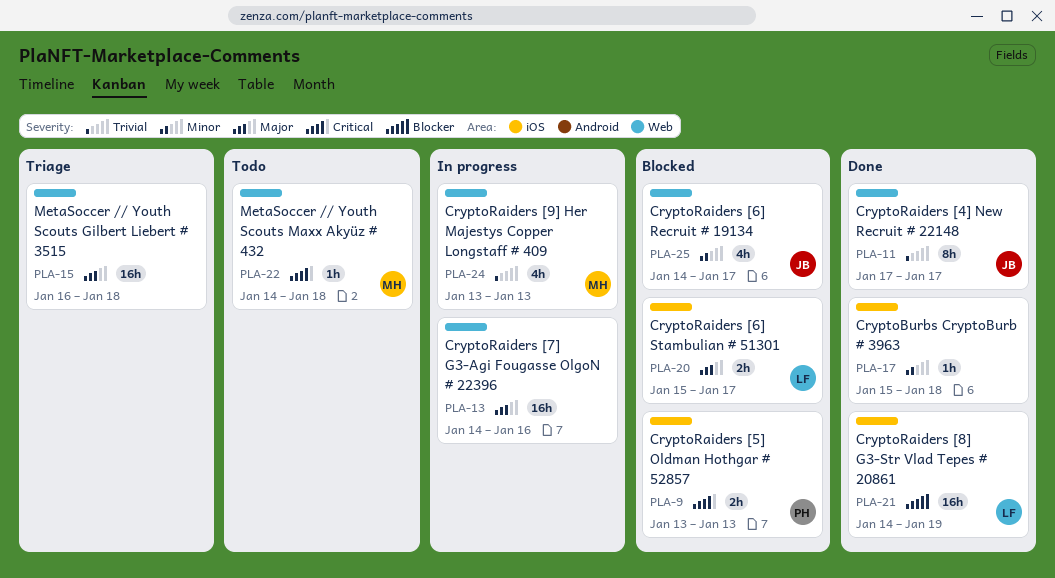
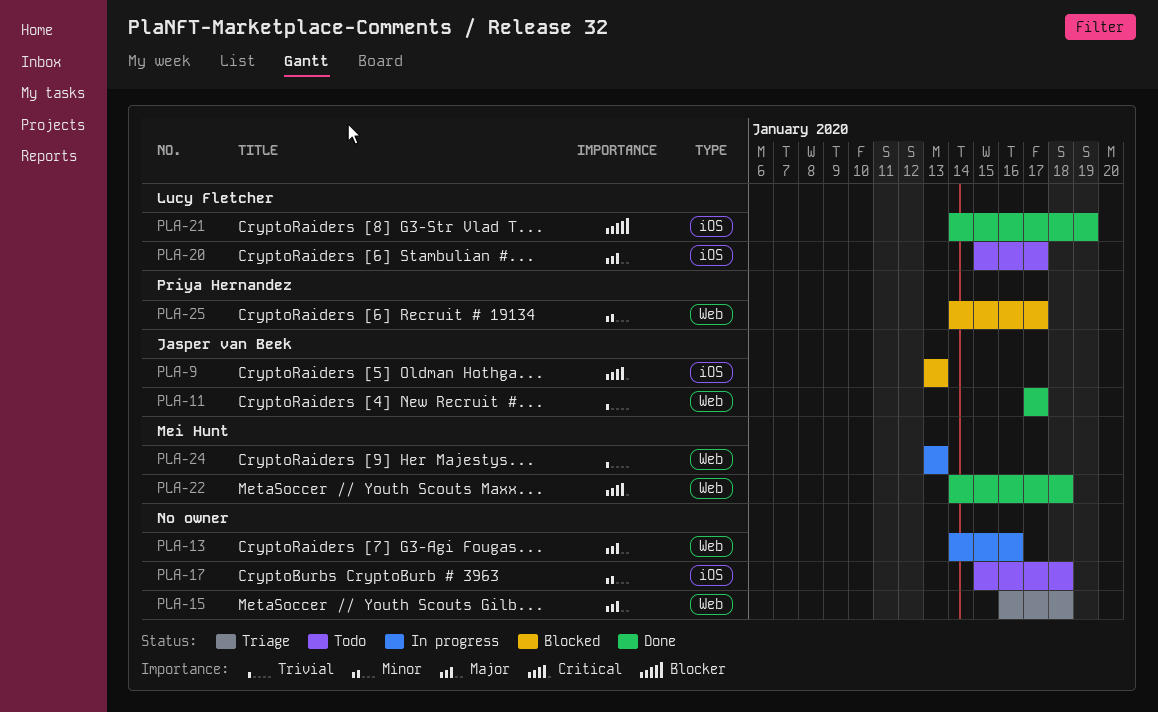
PLA-9, owner: Priya Hernandez -> Jasper van Beek
PLA-17, status: Done -> Todo
PLA-20, status: Blocked -> Todo
PLA-22, status: Todo -> Done
PLA-25, owner: Jasper van Beek -> Priya Hernandez

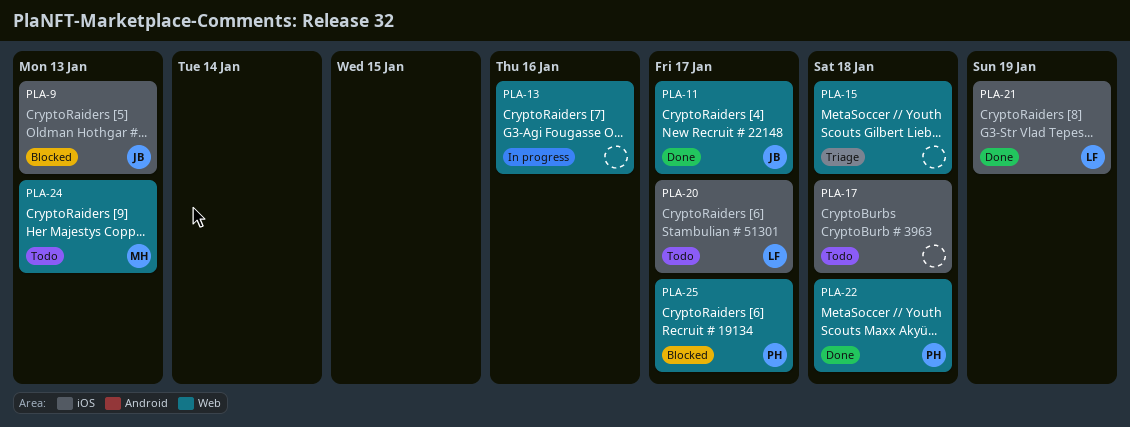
PLA-22, owner: Mei Hunt -> Priya Hernandez
PLA-24, status: In progress -> Todo

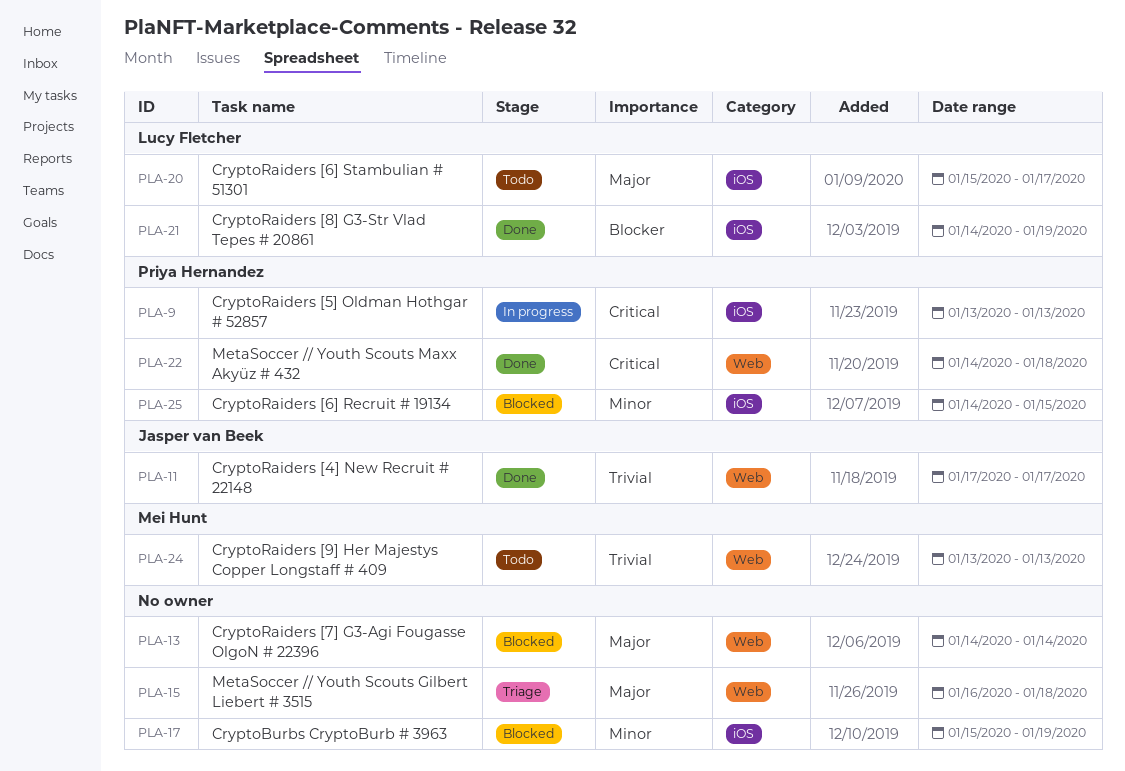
PLA-9, status: Blocked -> In progress
PLA-9, owner: Jasper van Beek -> Priya Hernandez
PLA-13, status: In progress -> Blocked
PLA-13, due: Jan 16 -> Jan 14
PLA-17, status: Todo -> Blocked
PLA-17, due: Jan 18 -> Jan 19
PLA-25, label: Web -> iOS
PLA-25, due: Jan 17 -> Jan 15

